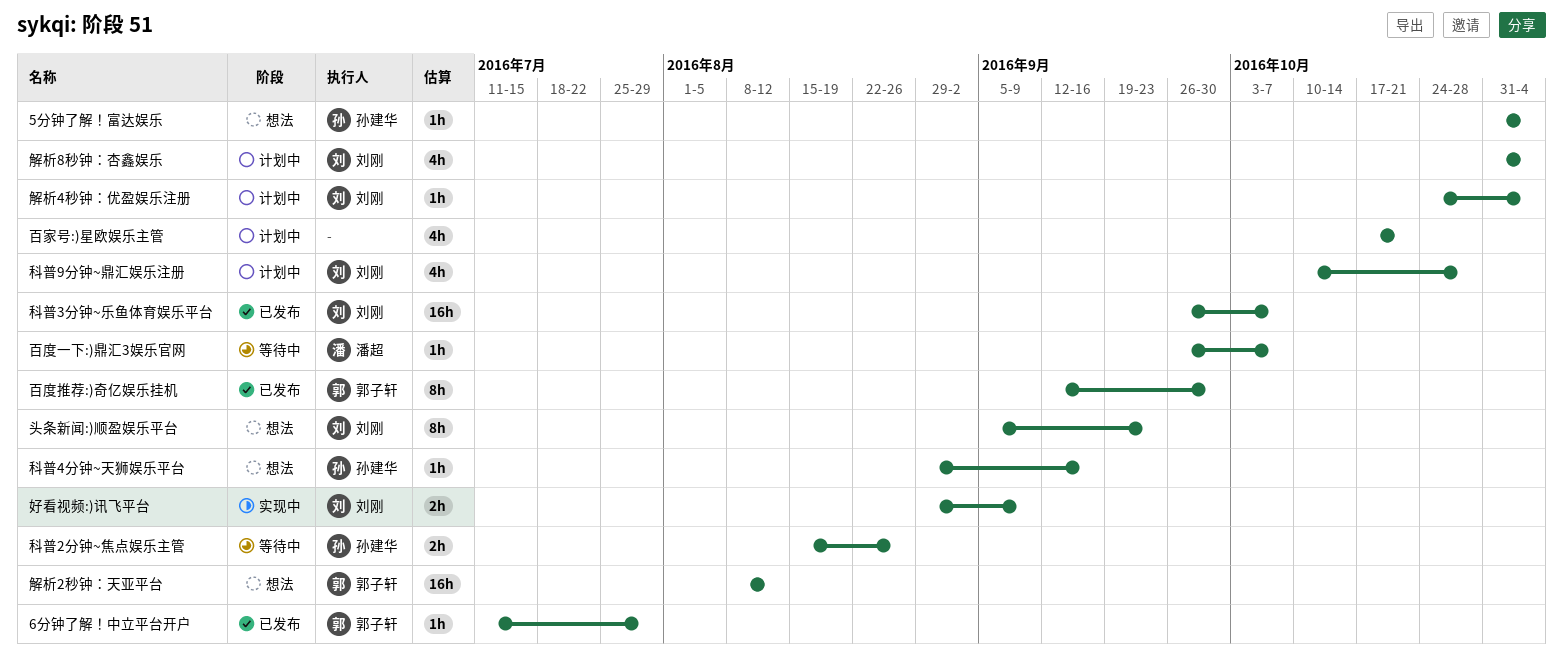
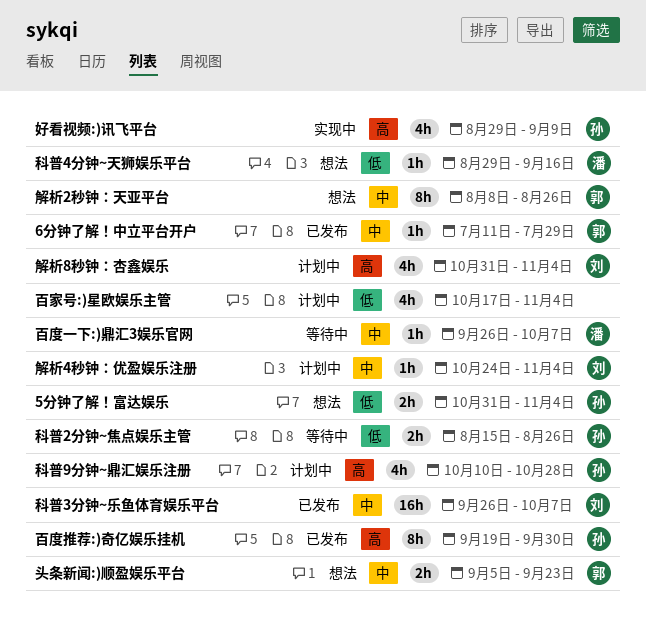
5分钟了解！富达娱乐, estimate: 1h -> 2h
头条新闻:)顺盈娱乐平台, owner: 刘刚 -> 郭子轩
头条新闻:)顺盈娱乐平台, estimate: 8h -> 2h
好看视频:)讯飞平台, owner: 刘刚 -> 孙建华
好看视频:)讯飞平台, estimate: 2h -> 4h
百家号:)星欧娱乐主管, due: Oct 21 -> Nov 4
百度推荐:)奇亿娱乐挂机, owner: 郭子轩 -> 孙建华
百度推荐:)奇亿娱乐挂机, start: Sep 12 -> Sep 19
科普4分钟~天狮娱乐平台, owner: 孙建华 -> 潘超
科普9分钟~鼎汇娱乐注册, owner: 刘刚 -> 孙建华
解析2秒钟：天亚平台, estimate: 16h -> 8h
解析2秒钟：天亚平台, due: Aug 12 -> Aug 26

